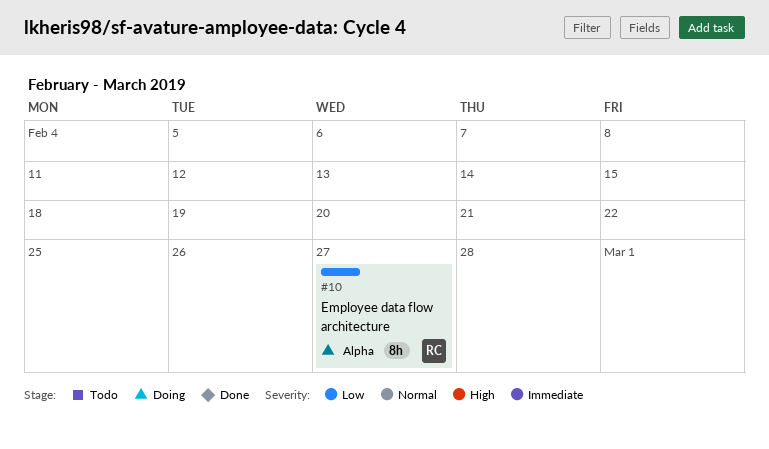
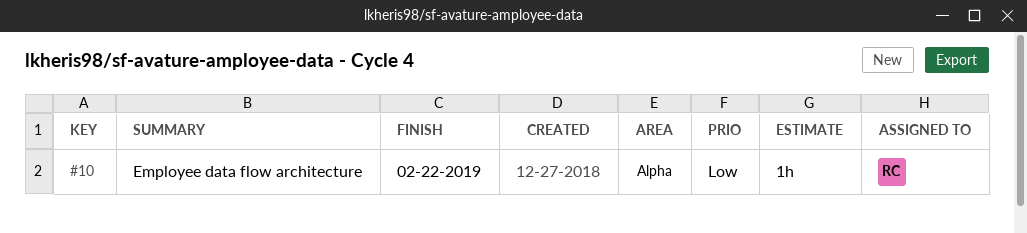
#10, estimate: 8h -> 1h
#10, due: Feb 27 -> Feb 22

